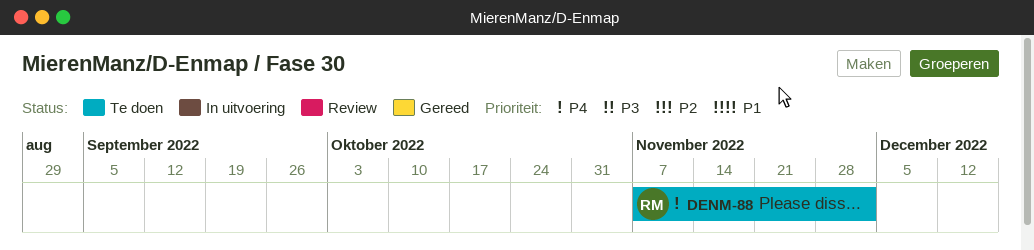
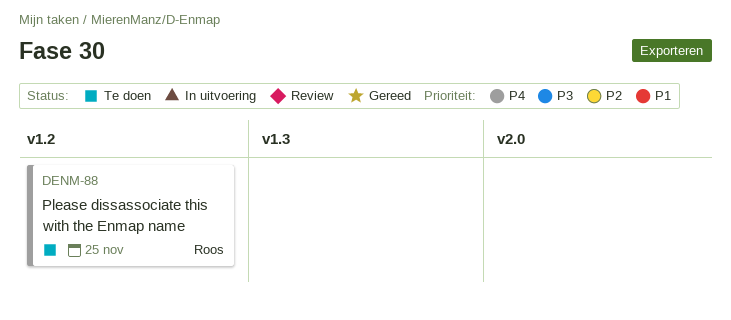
DENM-88, due: Dec 2 -> Nov 25

